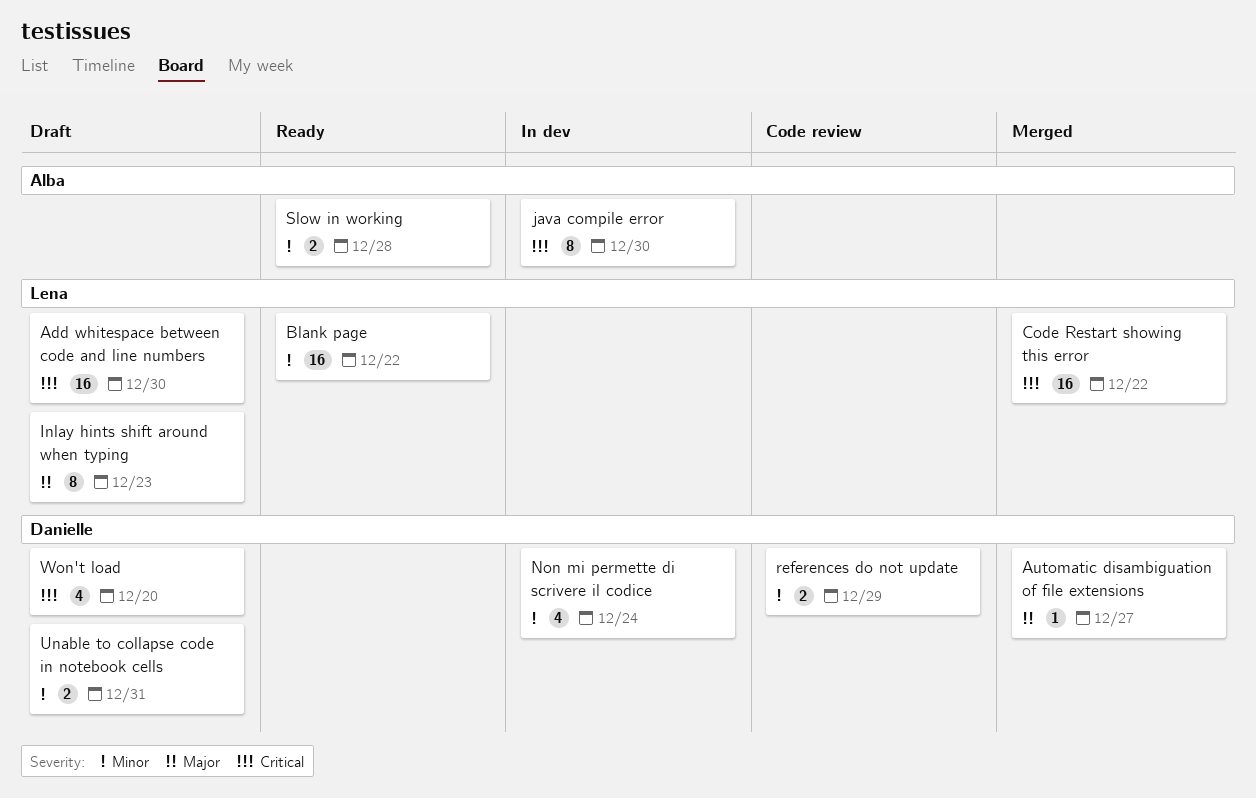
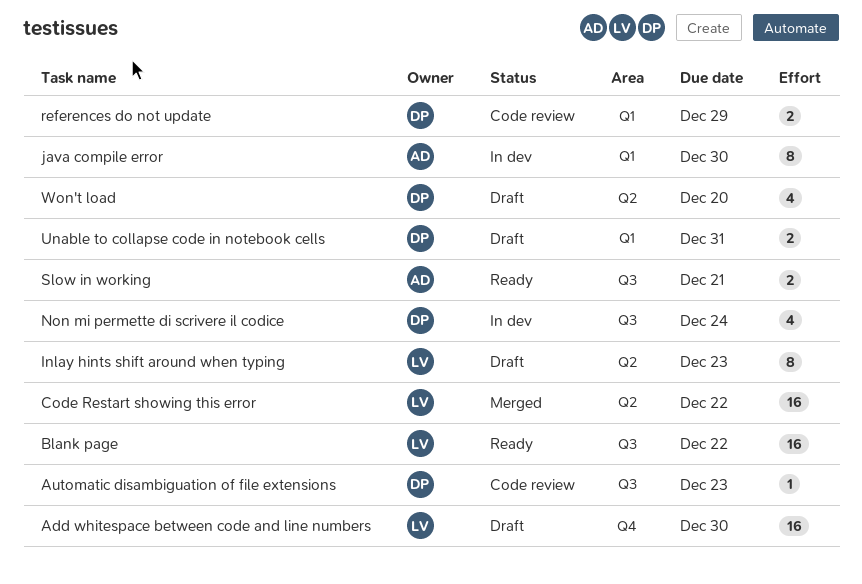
Automatic disambiguation of file extensions, status: Merged -> Code review
Automatic disambiguation of file extensions, due: Dec 27 -> Dec 23
Slow in working, due: Dec 28 -> Dec 21

